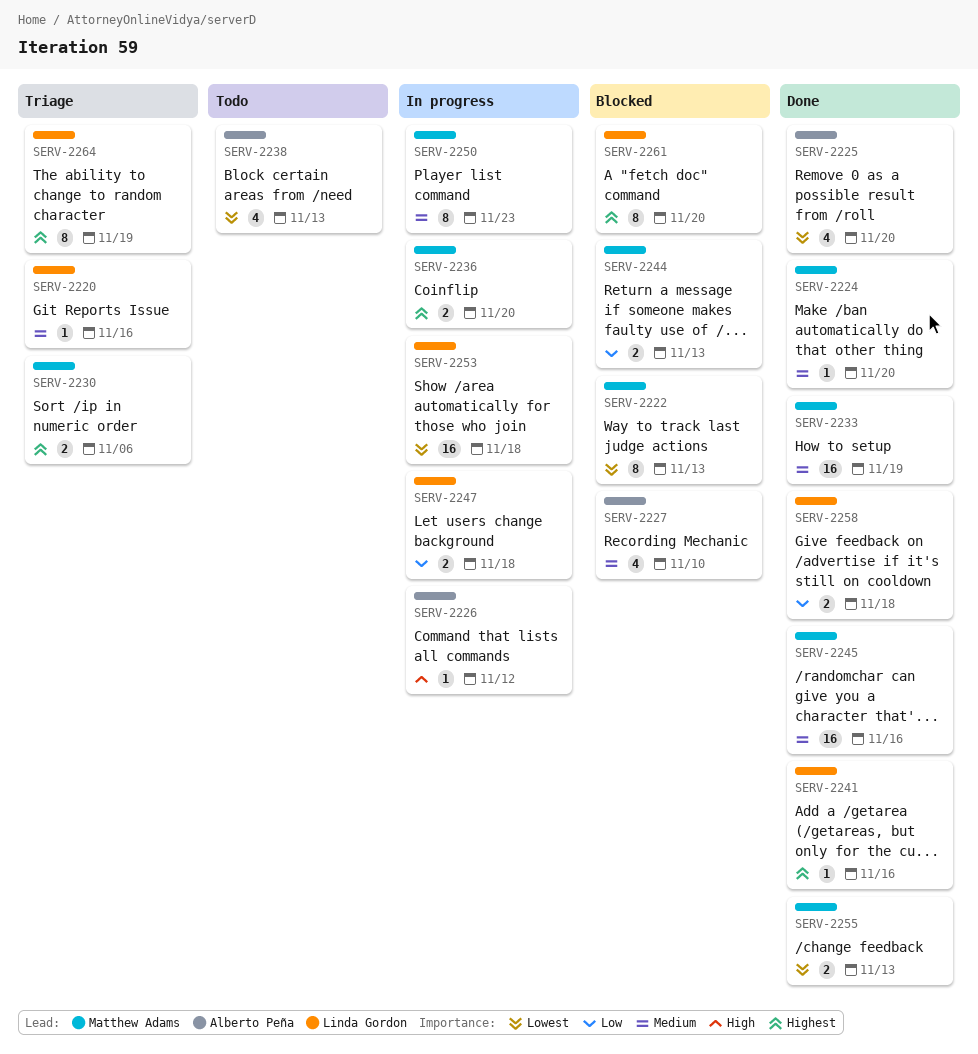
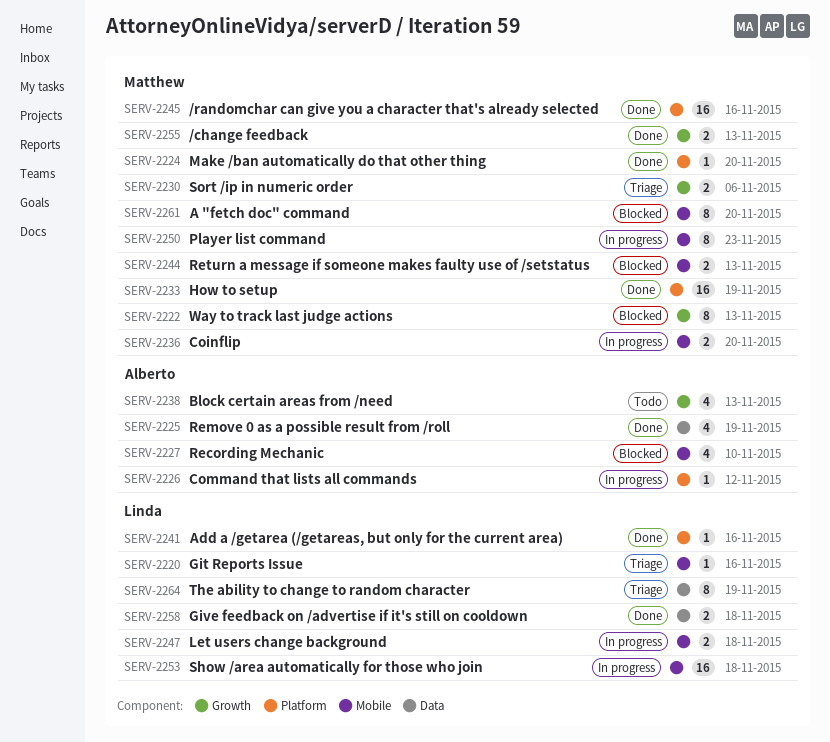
SERV-2225, due: Nov 20 -> Nov 19
SERV-2261, owner: Linda Gordon -> Matthew Adams

